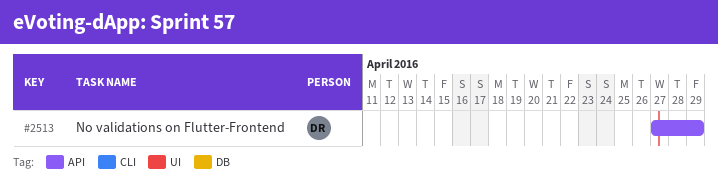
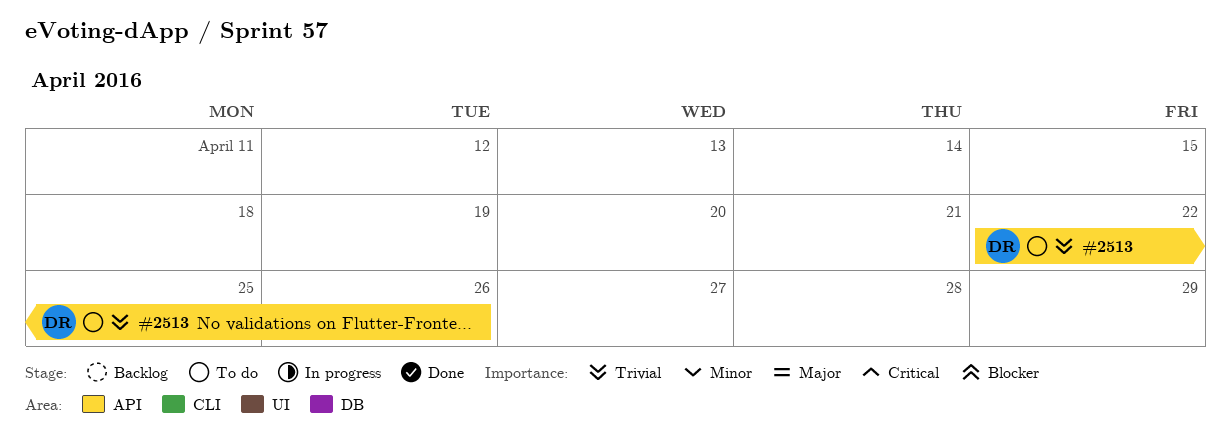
#2513, start: Apr 27 -> Apr 22
#2513, due: Apr 29 -> Apr 26

